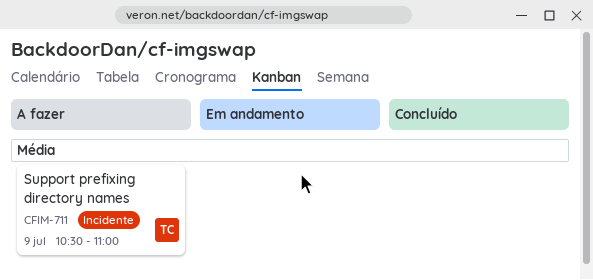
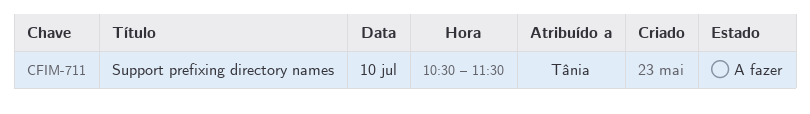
CFIM-711, day: Jul 9 -> Jul 10
CFIM-711, ends: 11:00 -> 11:30

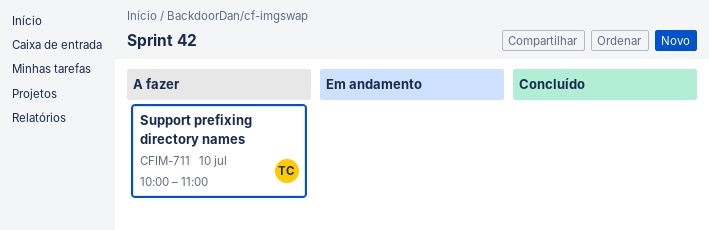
CFIM-711, begins: 10:30 -> 10:00
CFIM-711, ends: 11:30 -> 11:00

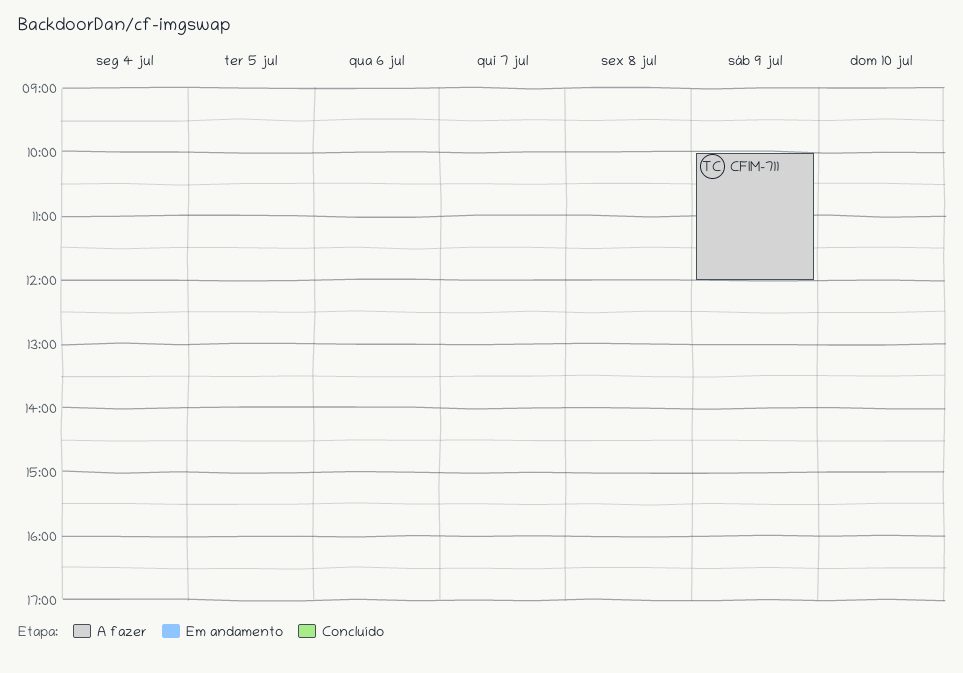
CFIM-711, day: Jul 10 -> Jul 9
CFIM-711, ends: 11:00 -> 12:00

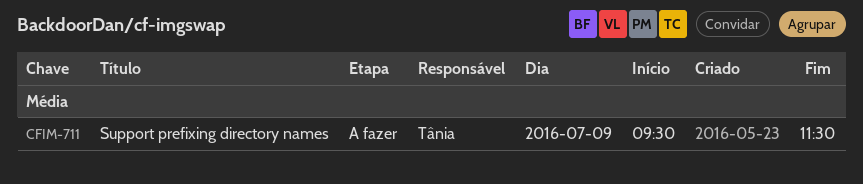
CFIM-711, begins: 10:00 -> 09:30
CFIM-711, ends: 12:00 -> 11:30

